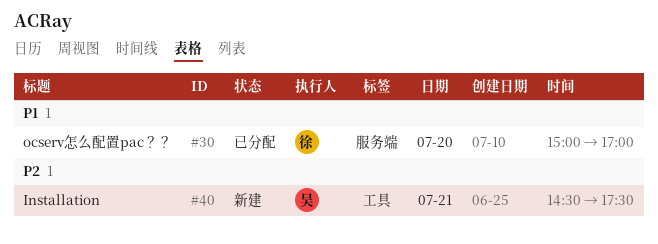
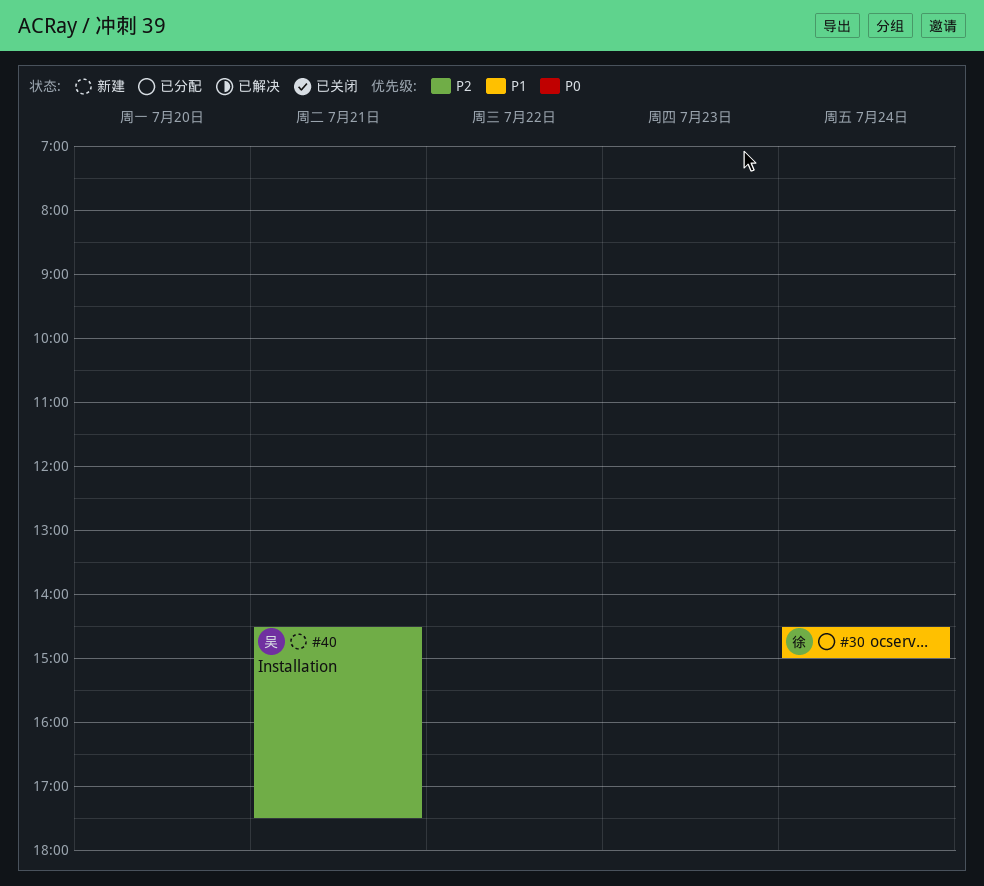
#30, day: Jul 20 -> Jul 24
#30, begins: 15:00 -> 14:30
#30, ends: 17:00 -> 15:00

